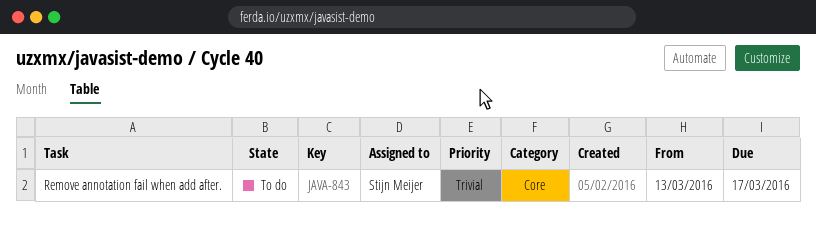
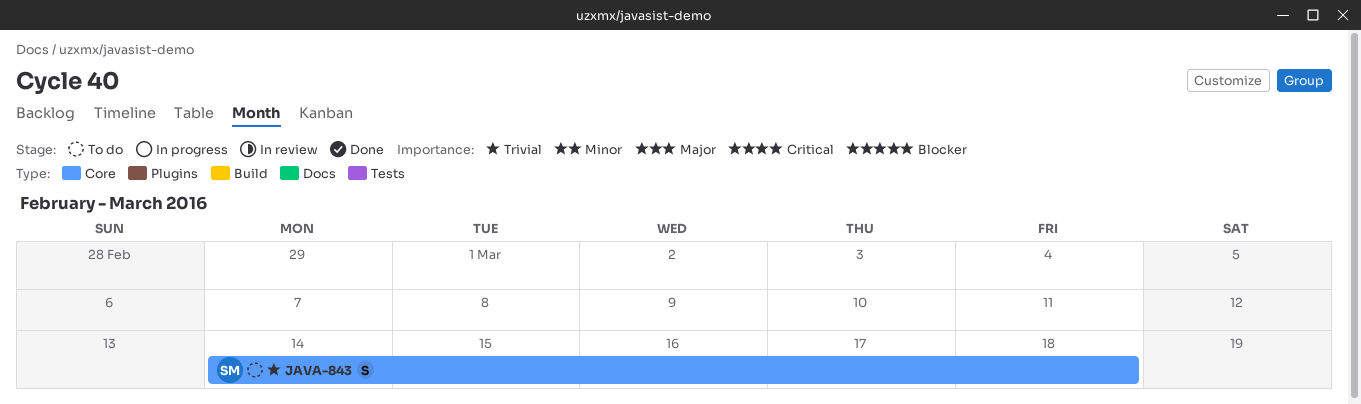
JAVA-843, start: Mar 13 -> Mar 14
JAVA-843, due: Mar 17 -> Mar 18

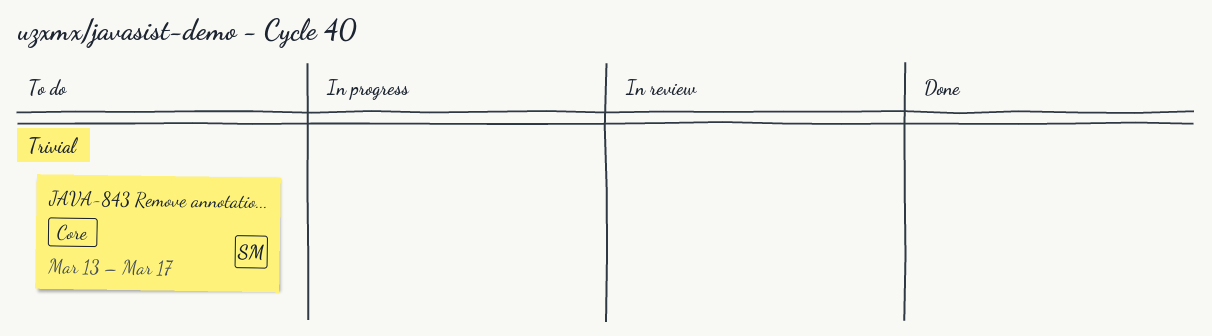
JAVA-843, start: Mar 14 -> Mar 13
JAVA-843, due: Mar 18 -> Mar 17

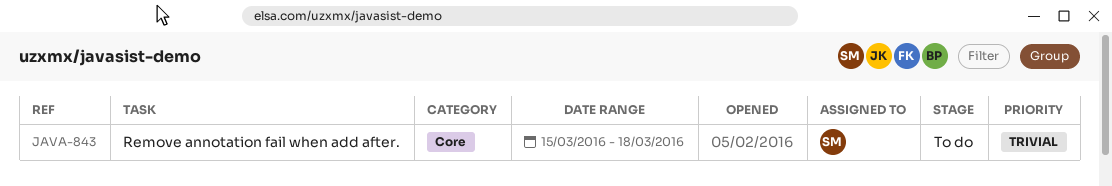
JAVA-843, start: Mar 13 -> Mar 15
JAVA-843, due: Mar 17 -> Mar 18

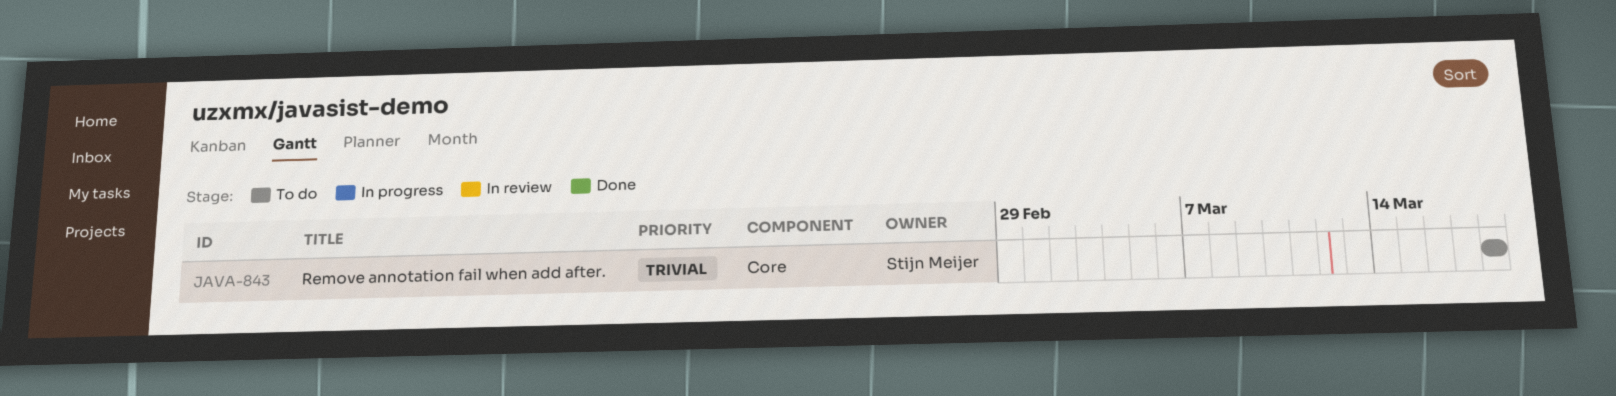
JAVA-843, start: Mar 15 -> Mar 18

